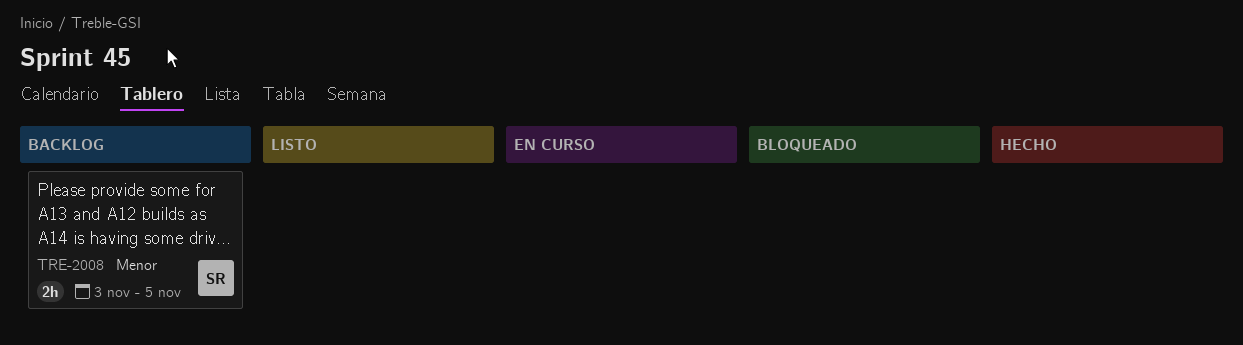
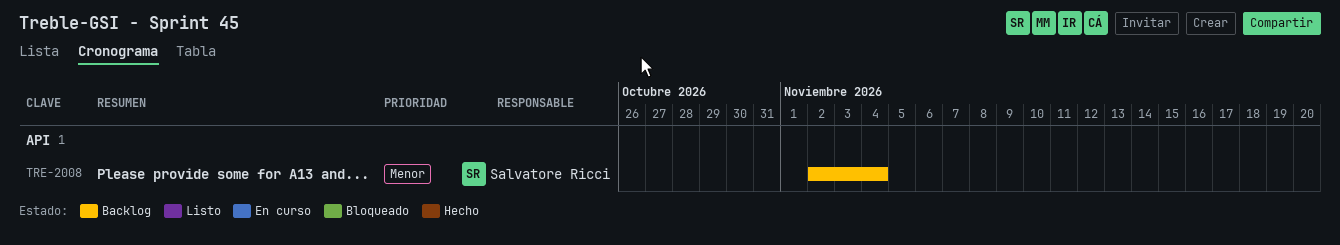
TRE-2008, start: Nov 3 -> Nov 2
TRE-2008, due: Nov 5 -> Nov 4

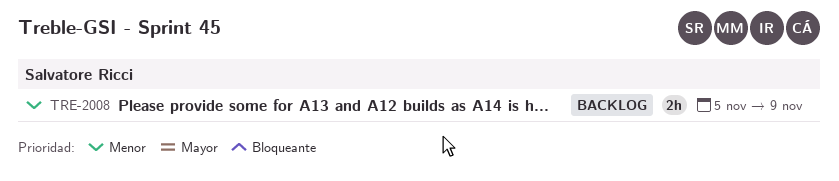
TRE-2008, start: Nov 2 -> Nov 5
TRE-2008, due: Nov 4 -> Nov 9

